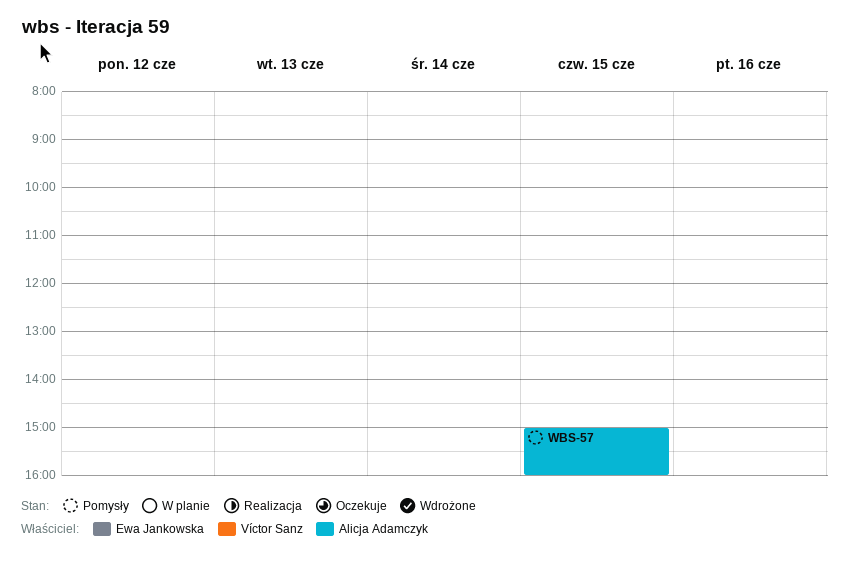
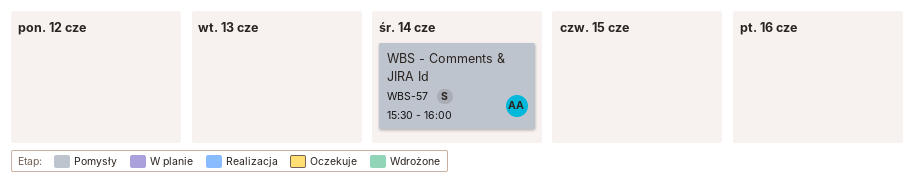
WBS-57, day: Jun 15 -> Jun 14
WBS-57, begins: 15:00 -> 15:30

